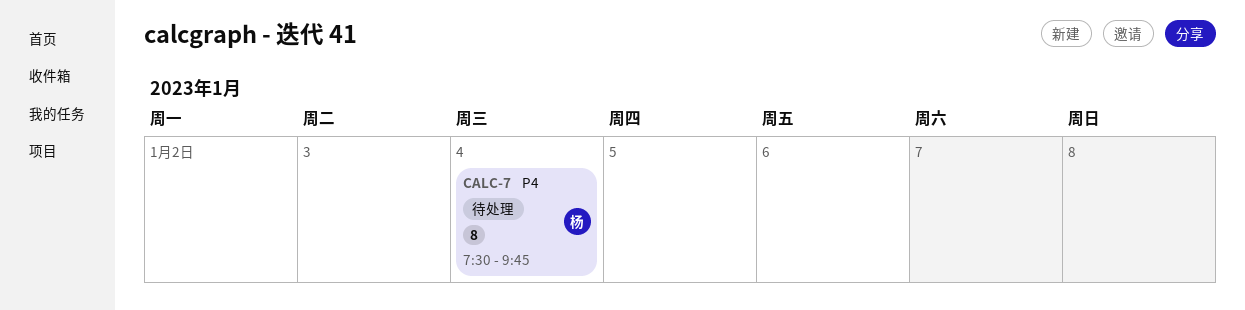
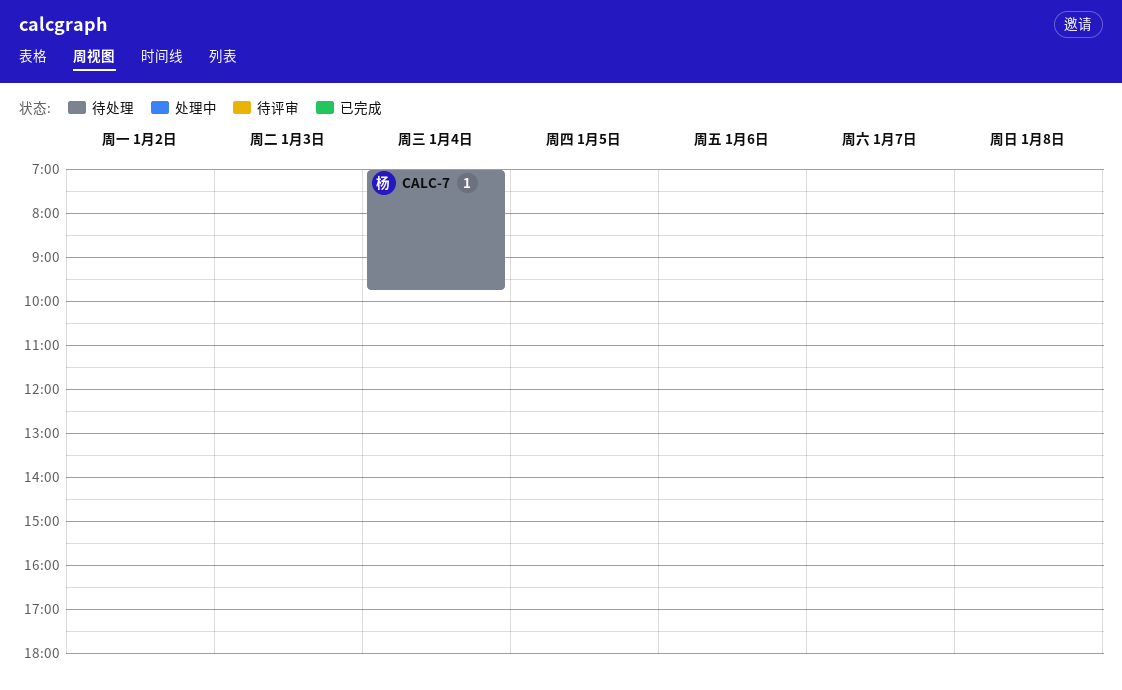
CALC-7, estimate: 8 -> 1
CALC-7, begins: 07:30 -> 07:00

